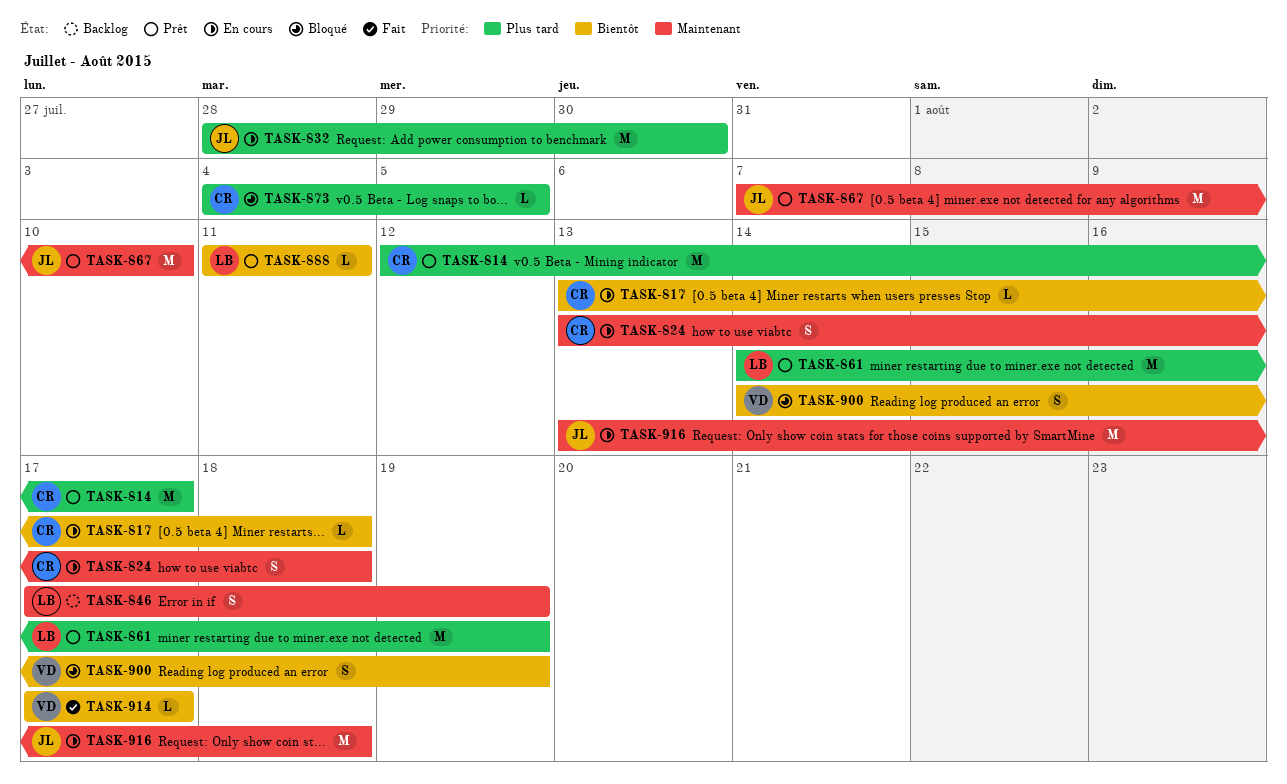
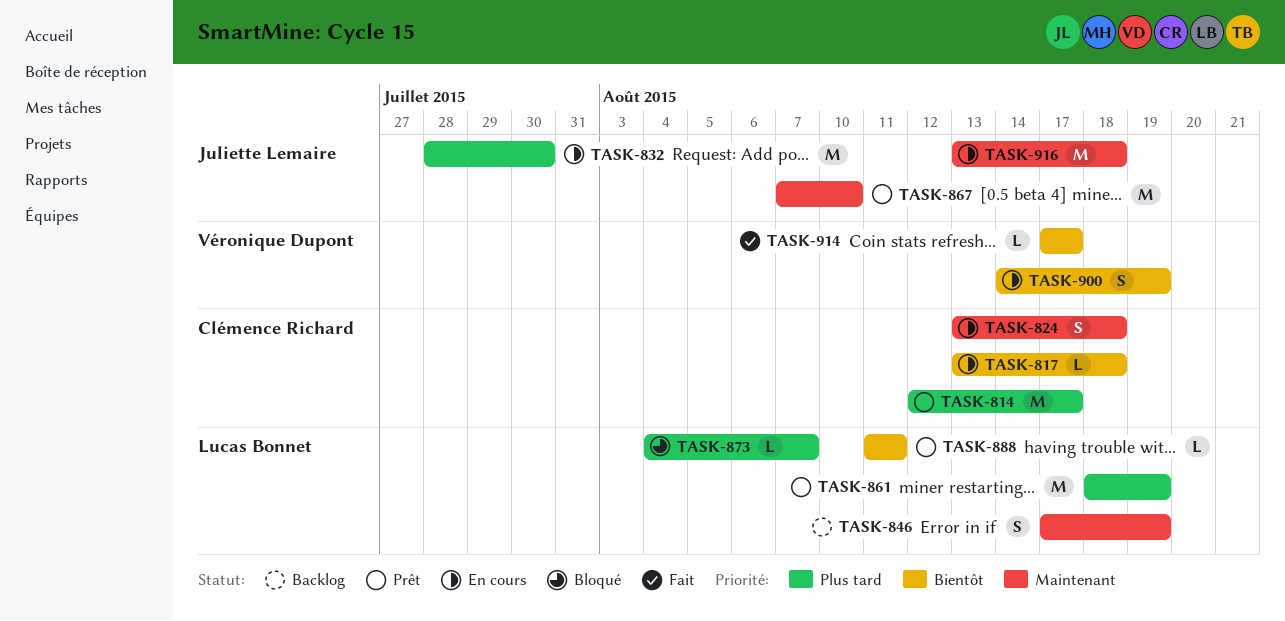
TASK-861, start: Aug 14 -> Aug 18
TASK-873, owner: Clémence Richard -> Lucas Bonnet
TASK-873, due: Aug 5 -> Aug 7
TASK-900, status: Bloqué -> En cours

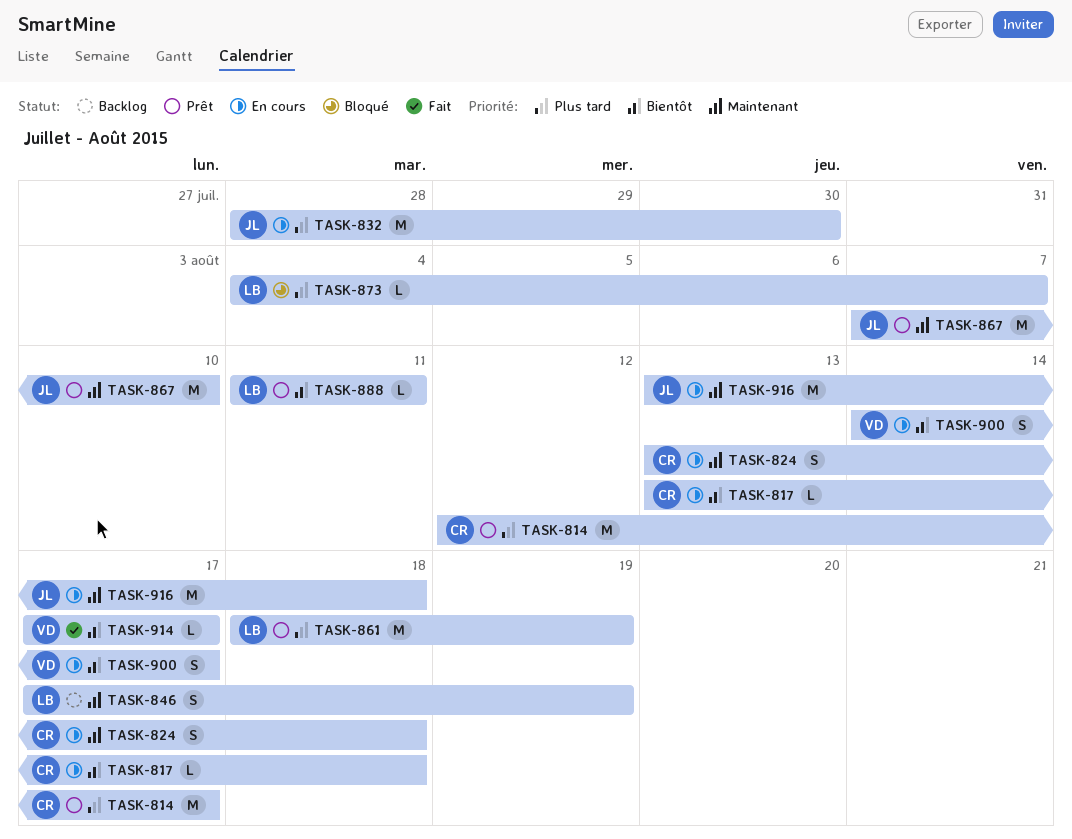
TASK-900, due: Aug 19 -> Aug 17

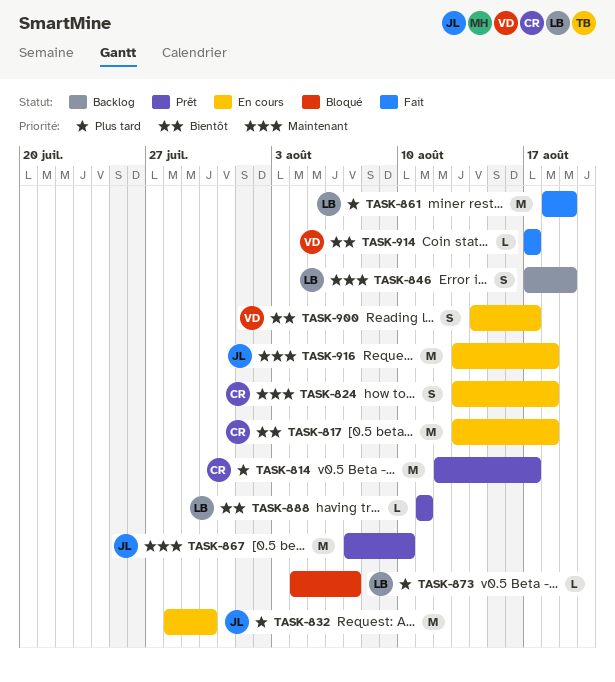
TASK-817, estimate: L -> M
TASK-861, status: Prêt -> Fait

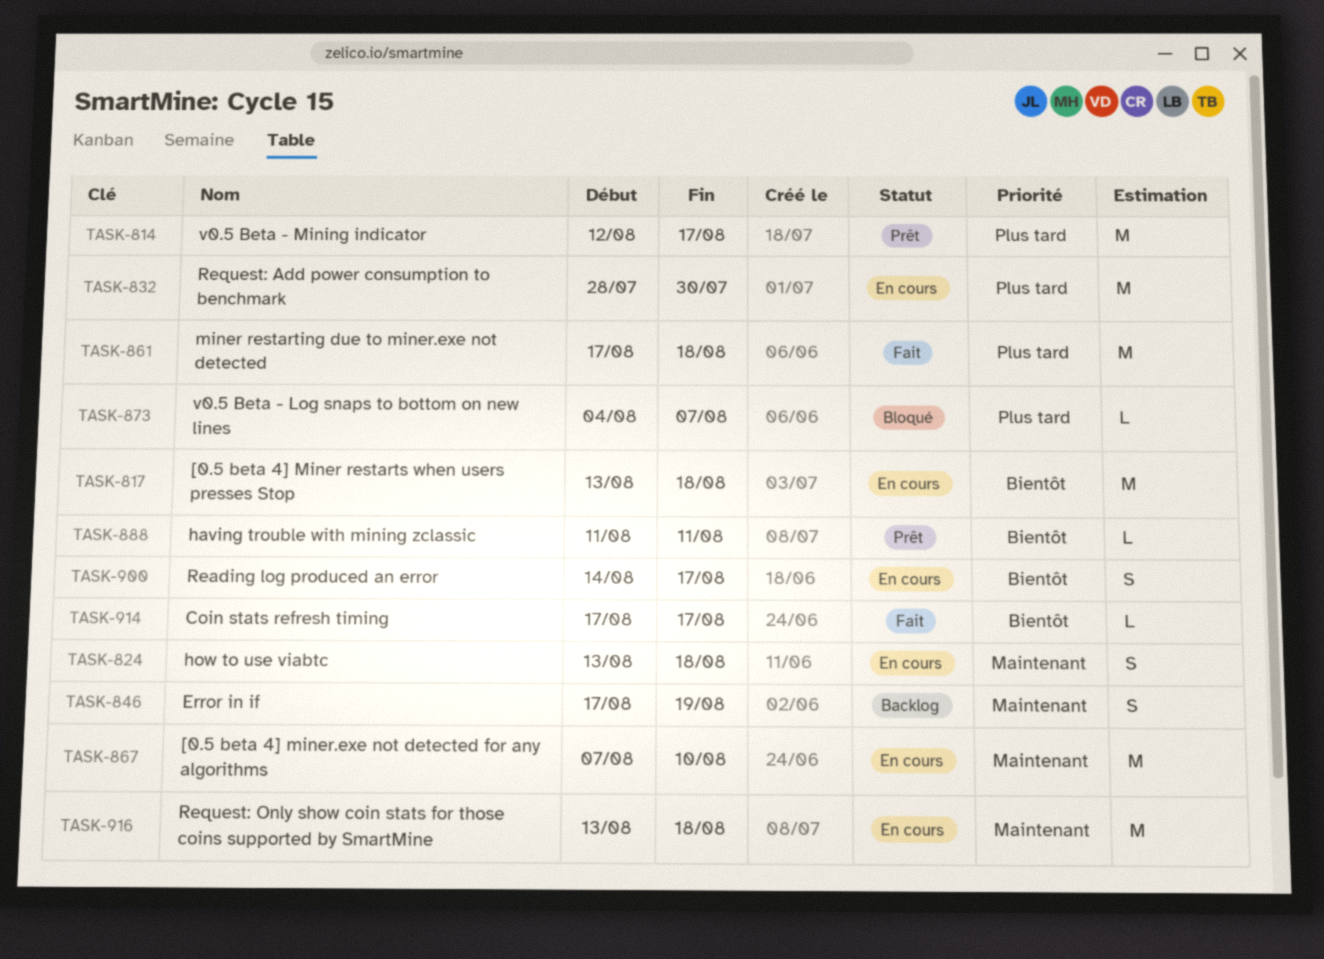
TASK-861, start: Aug 18 -> Aug 17
TASK-861, due: Aug 19 -> Aug 18
TASK-867, status: Prêt -> En cours

